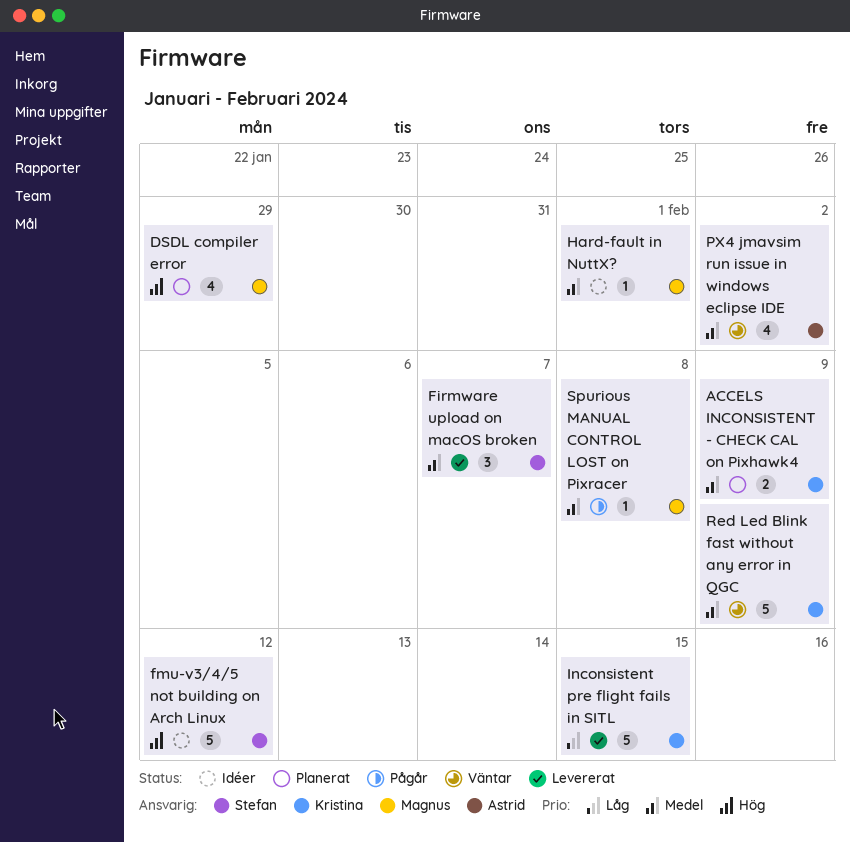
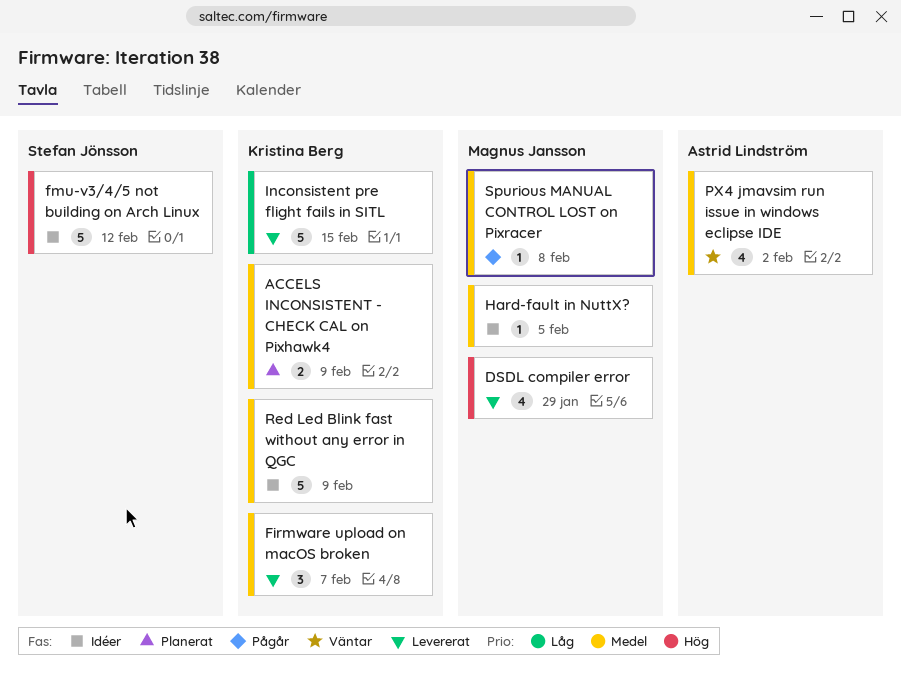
DSDL compiler error, status: Planerat -> Levererat
Firmware upload on macOS broken, owner: Stefan Jönsson -> Kristina Berg
Hard-fault in NuttX?, due: Feb 1 -> Feb 5
Red Led Blink fast without any error in QGC, status: Väntar -> Idéer

